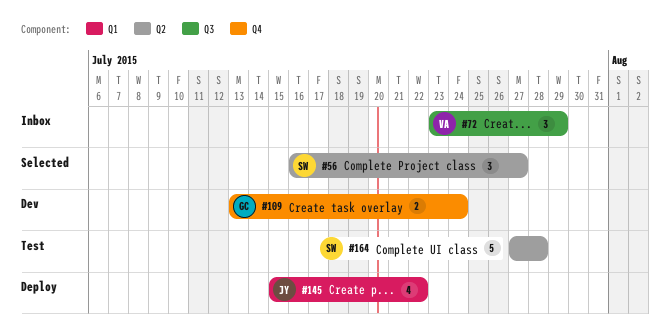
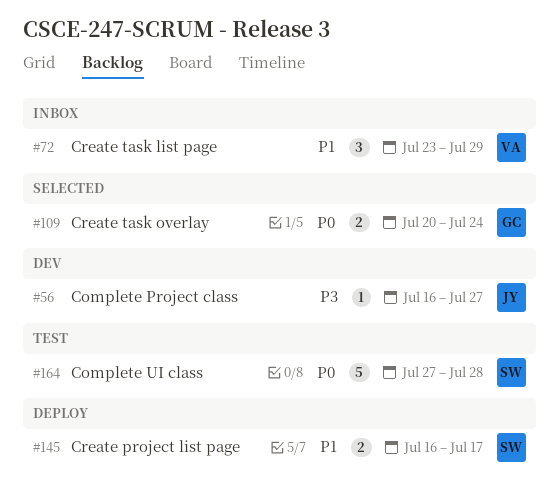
#56, status: Selected -> Dev
#56, owner: SW -> JY
#56, estimate: 3 -> 1
#109, status: Dev -> Selected
#109, start: Jul 13 -> Jul 20
#145, owner: JY -> SW
#145, estimate: 4 -> 2
#145, start: Jul 15 -> Jul 16
#145, due: Jul 22 -> Jul 17

